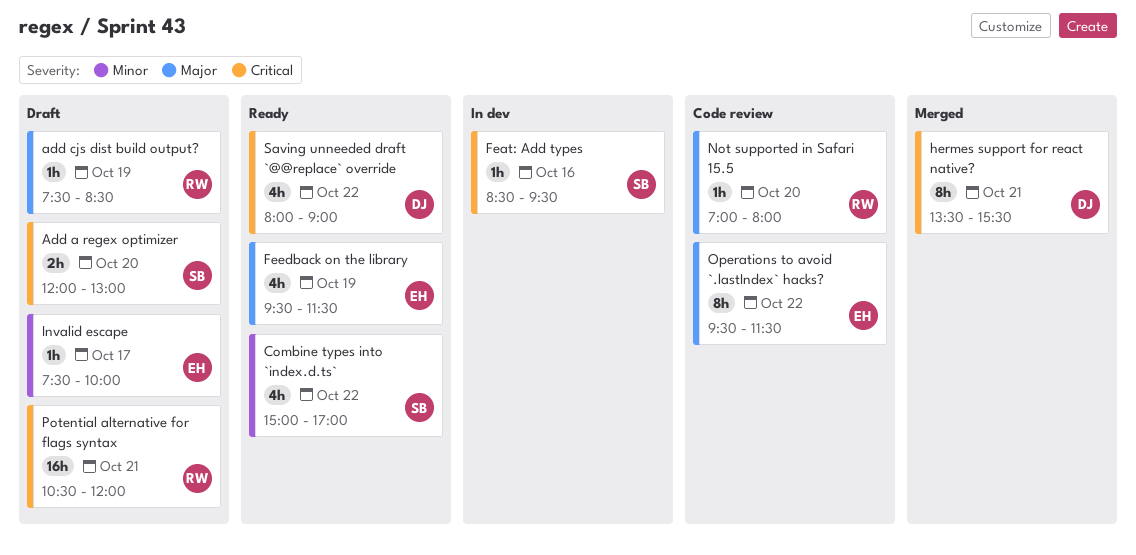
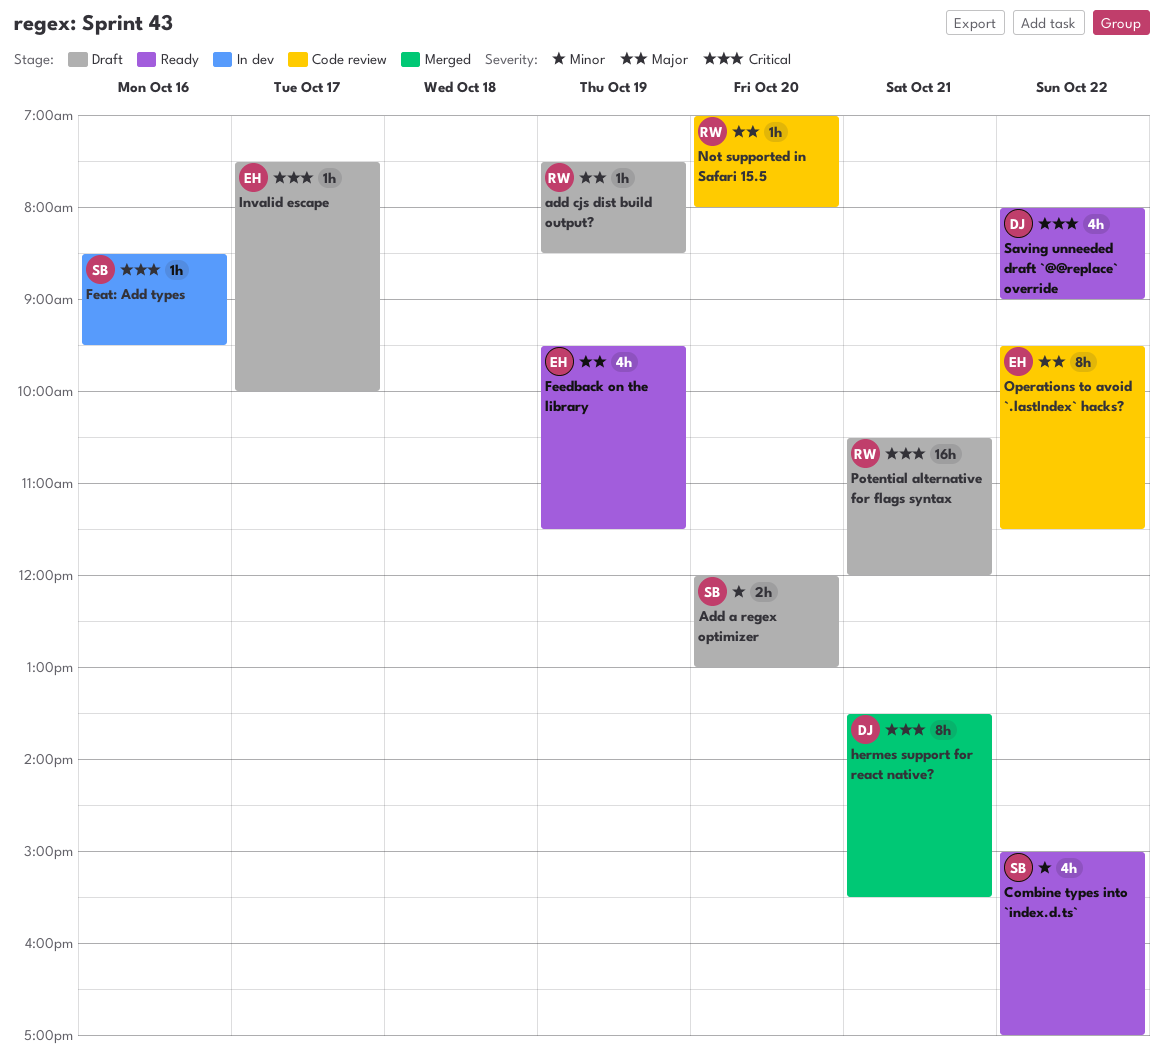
Add a regex optimizer, priority: Critical -> Minor
Invalid escape, priority: Minor -> Critical

